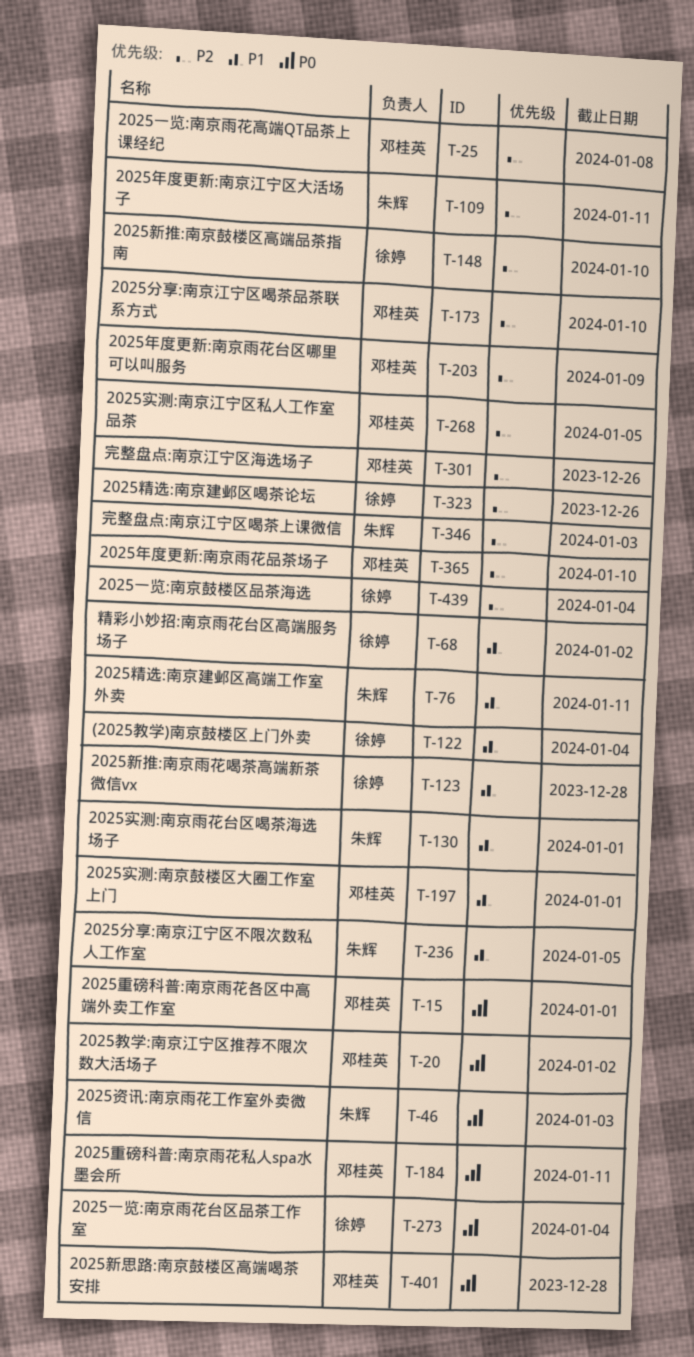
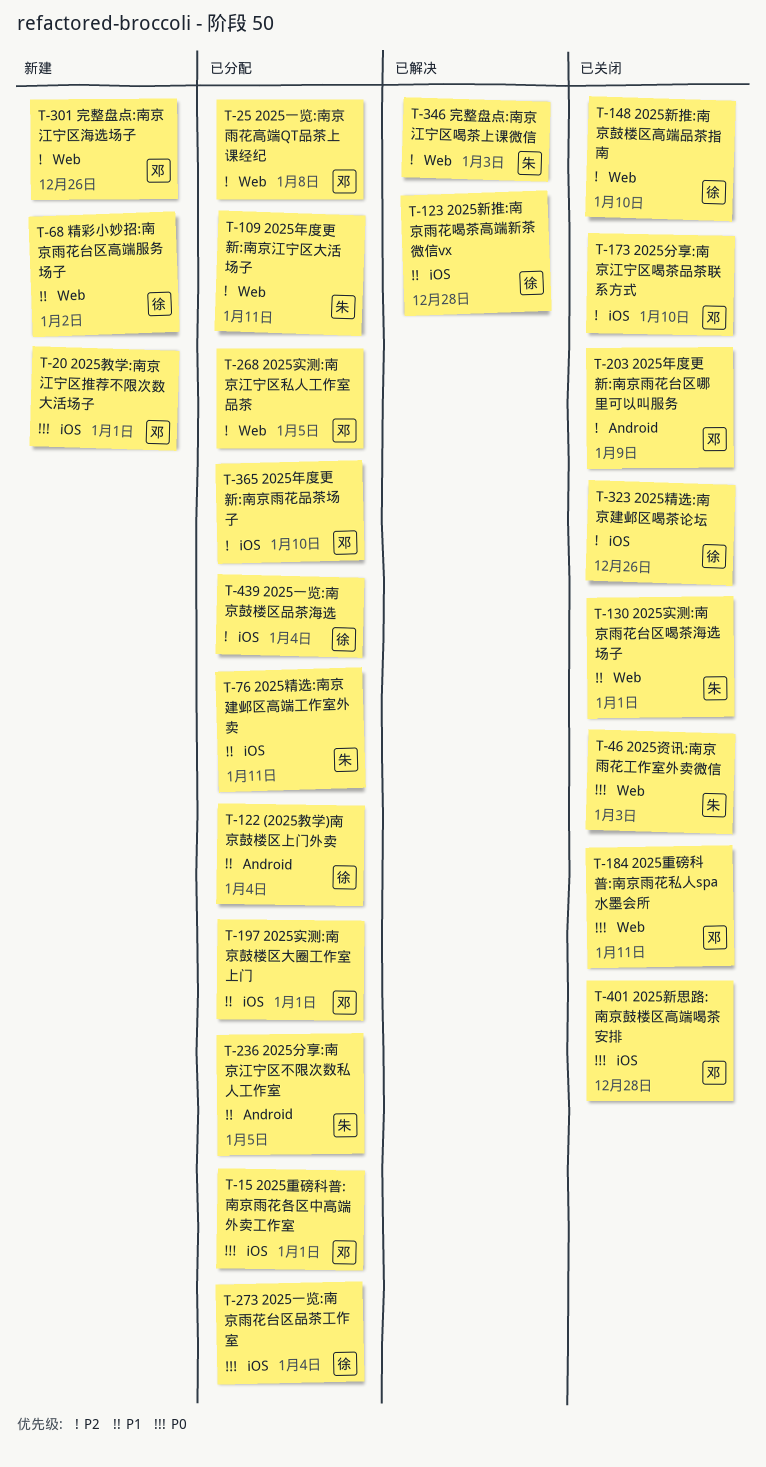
T-20, due: Jan 2 -> Jan 1

